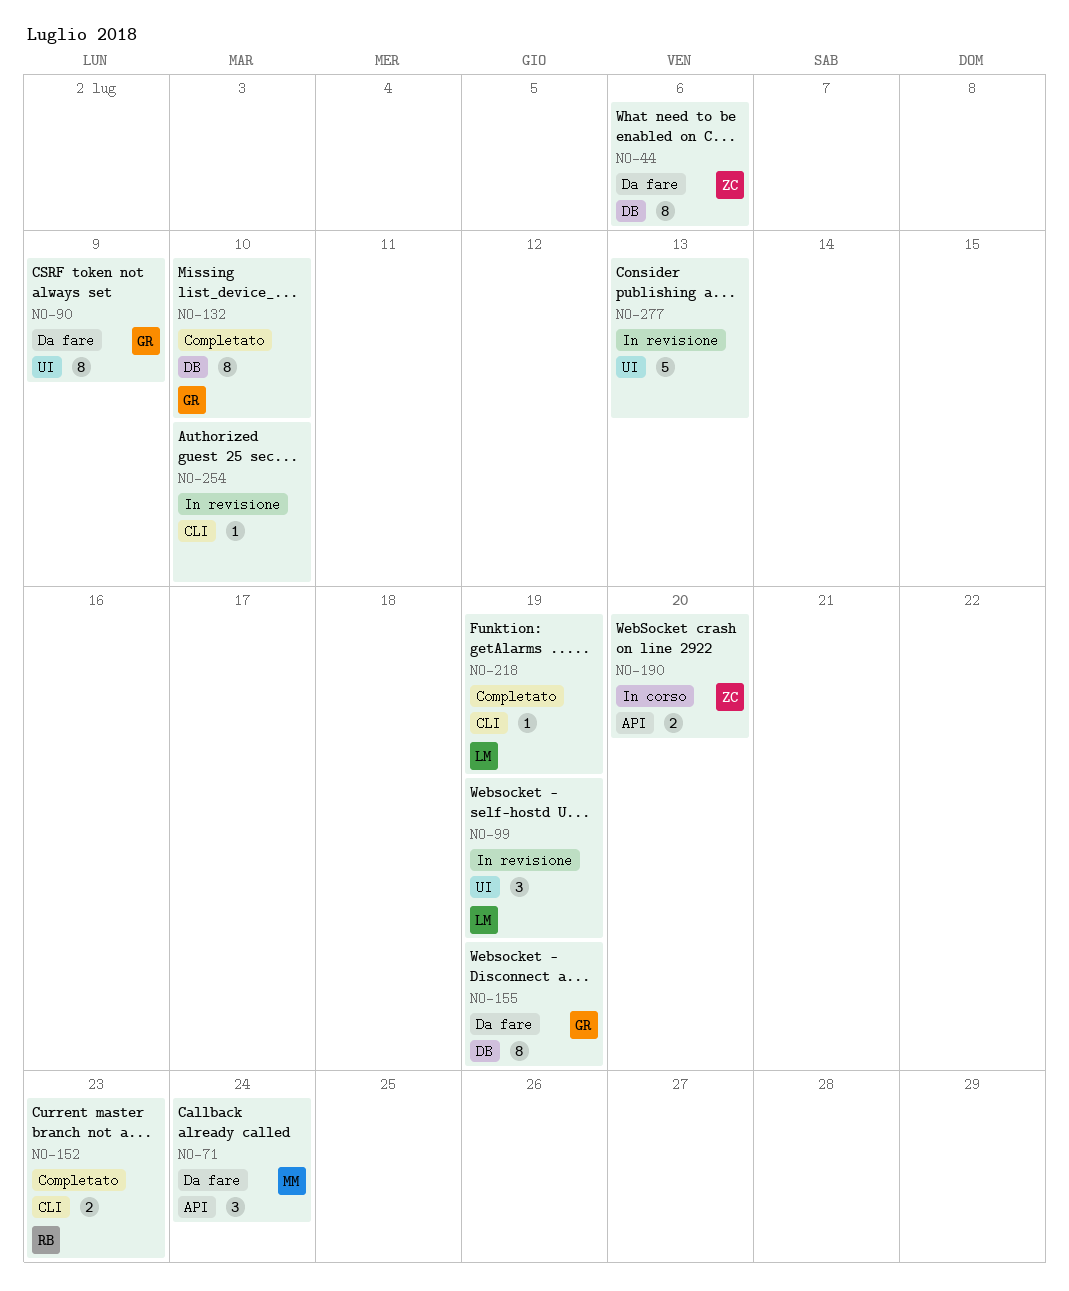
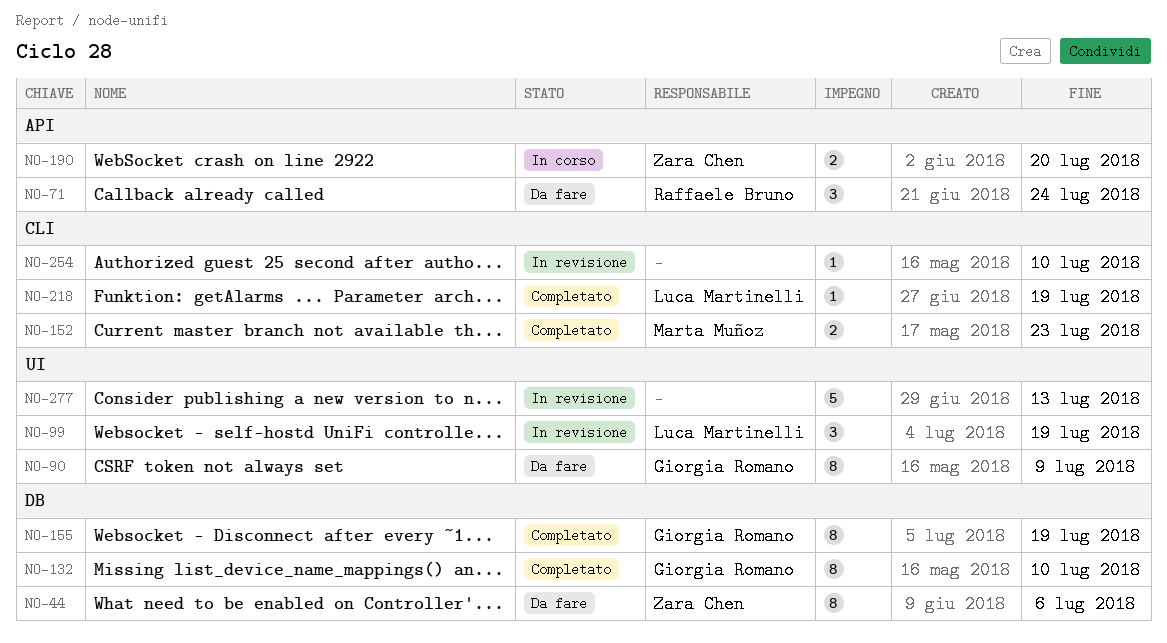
NO-71, owner: Marta Muñoz -> Raffaele Bruno
NO-152, owner: Raffaele Bruno -> Marta Muñoz
NO-155, status: Da fare -> Completato

